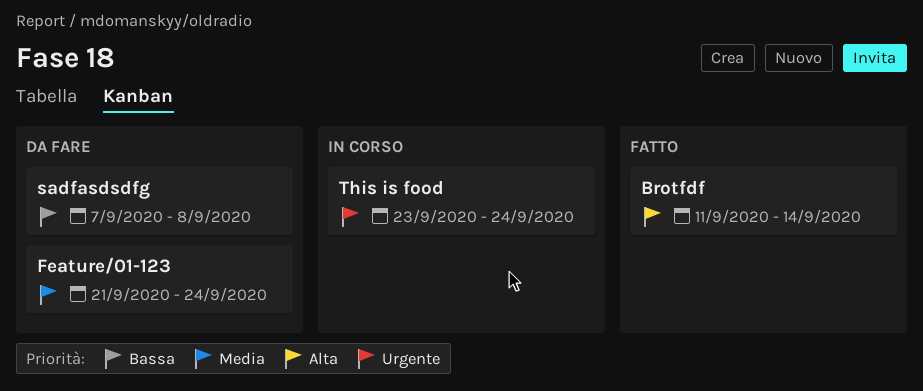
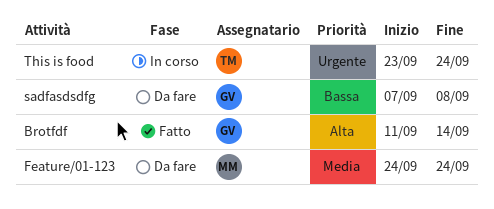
Feature/01-123, start: Sep 21 -> Sep 24

